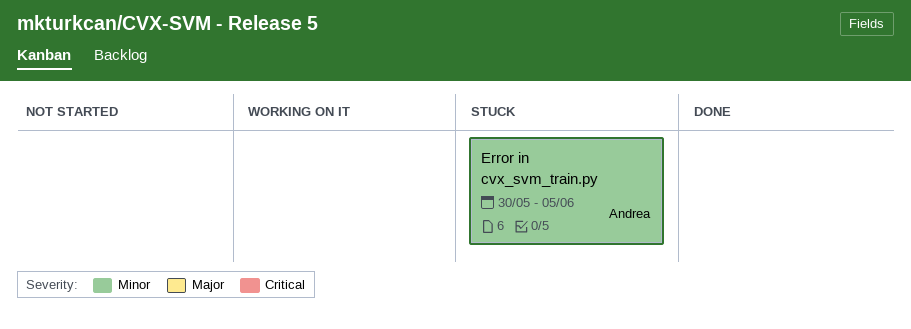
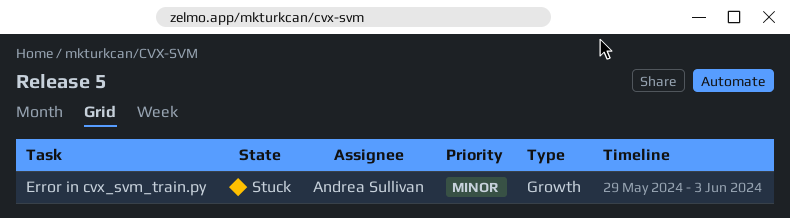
Error in cvx_svm_train.py, start: May 30 -> May 29
Error in cvx_svm_train.py, due: Jun 5 -> Jun 3

